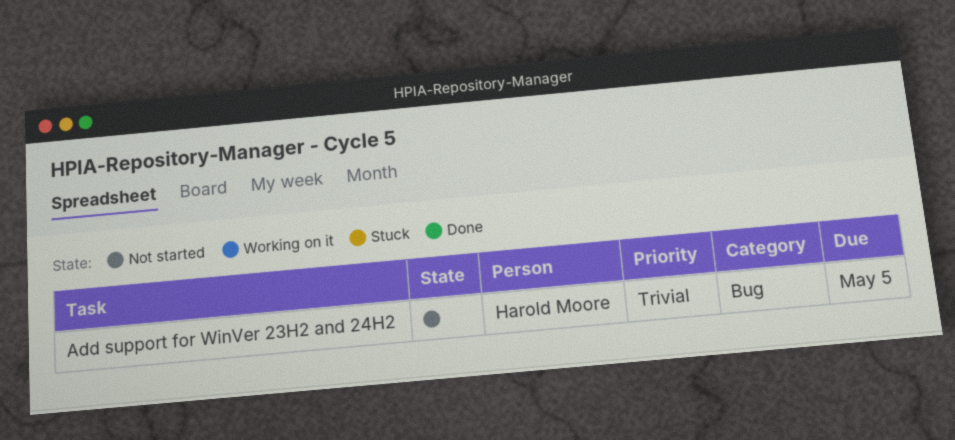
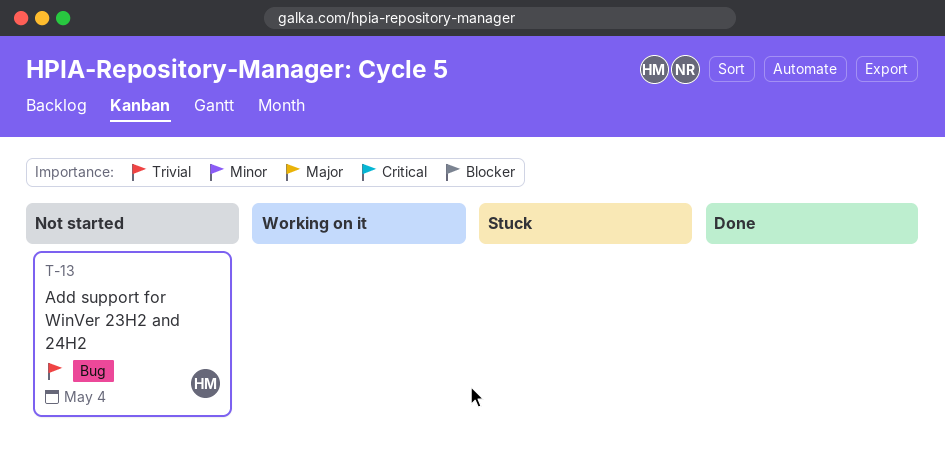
Add support for WinVer 23H2 and 24H2, due: May 5 -> May 4

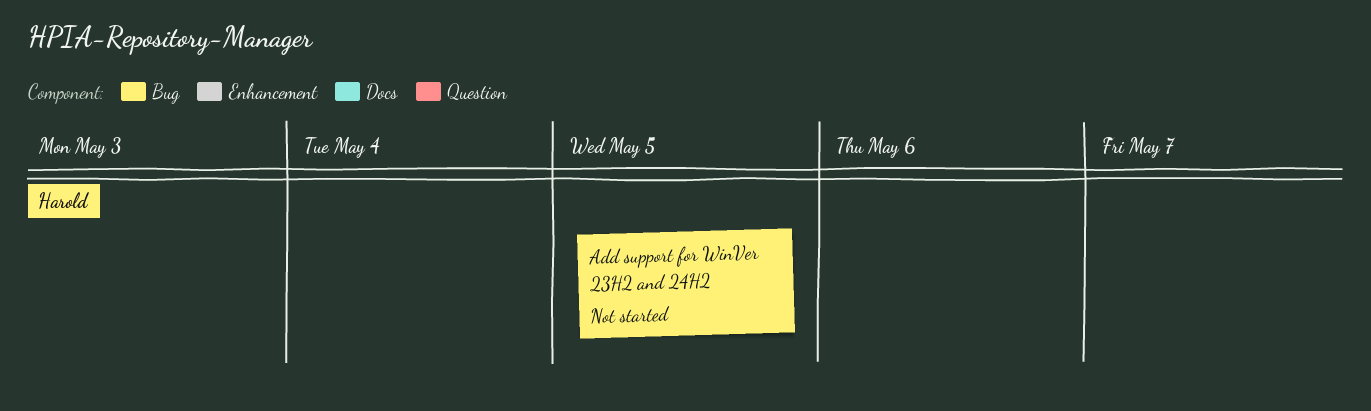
Add support for WinVer 23H2 and 24H2, due: May 4 -> May 5

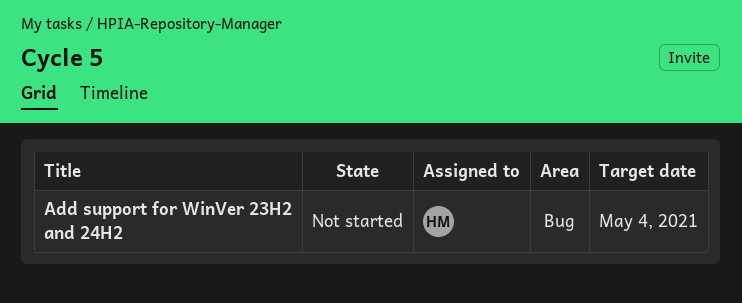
Add support for WinVer 23H2 and 24H2, due: May 5 -> May 4

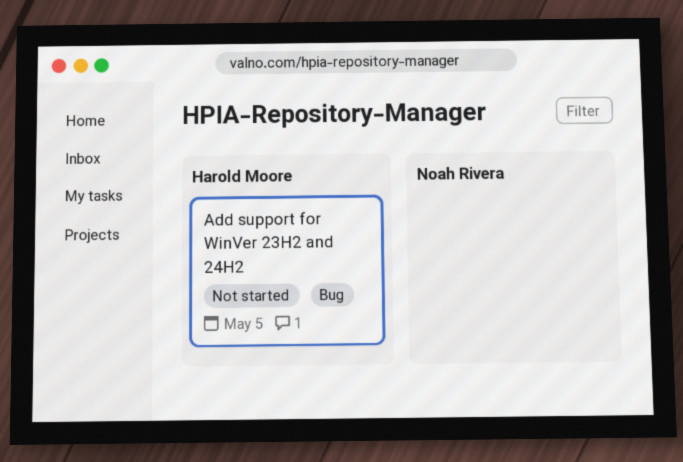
Add support for WinVer 23H2 and 24H2, due: May 4 -> May 5

